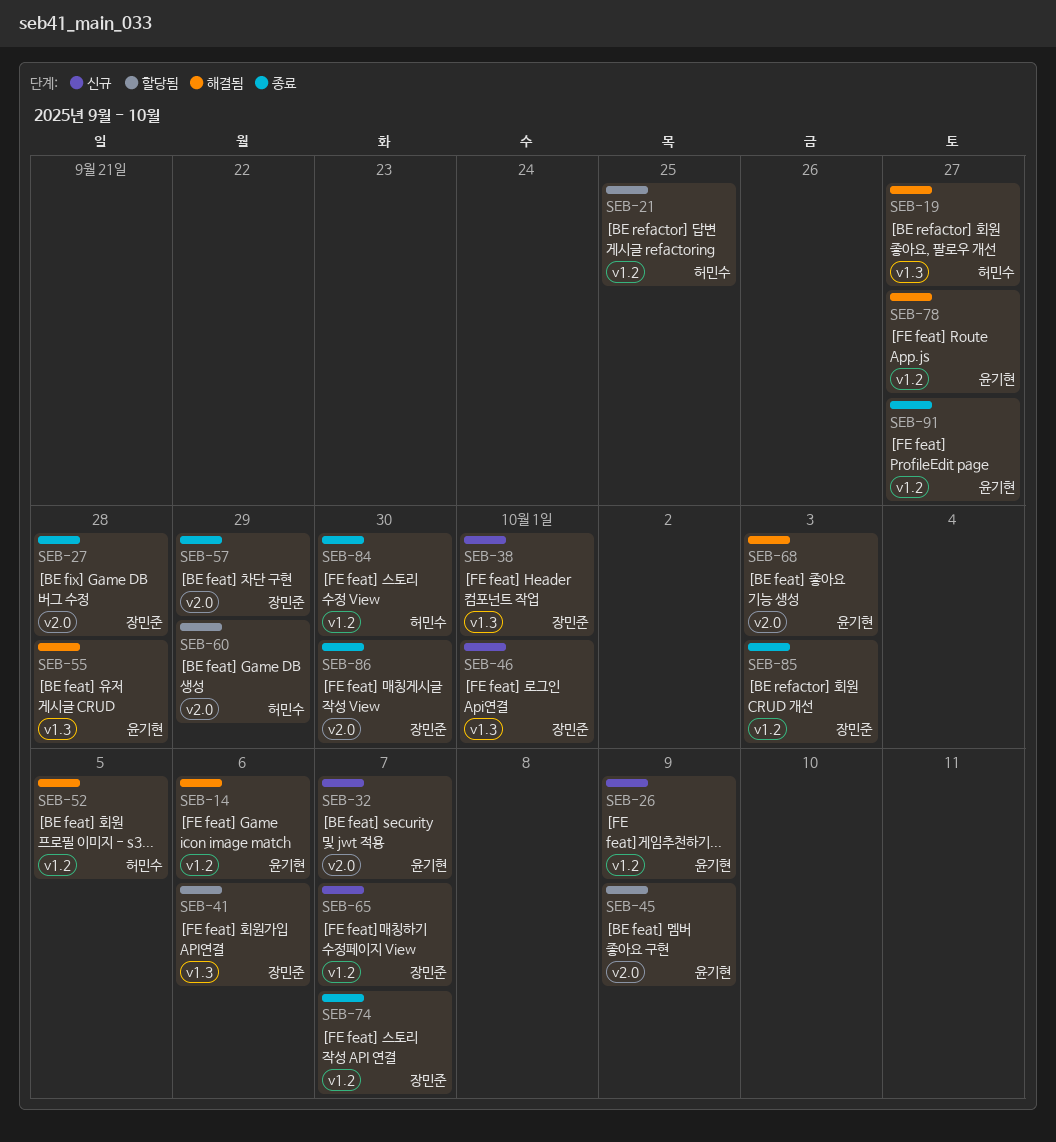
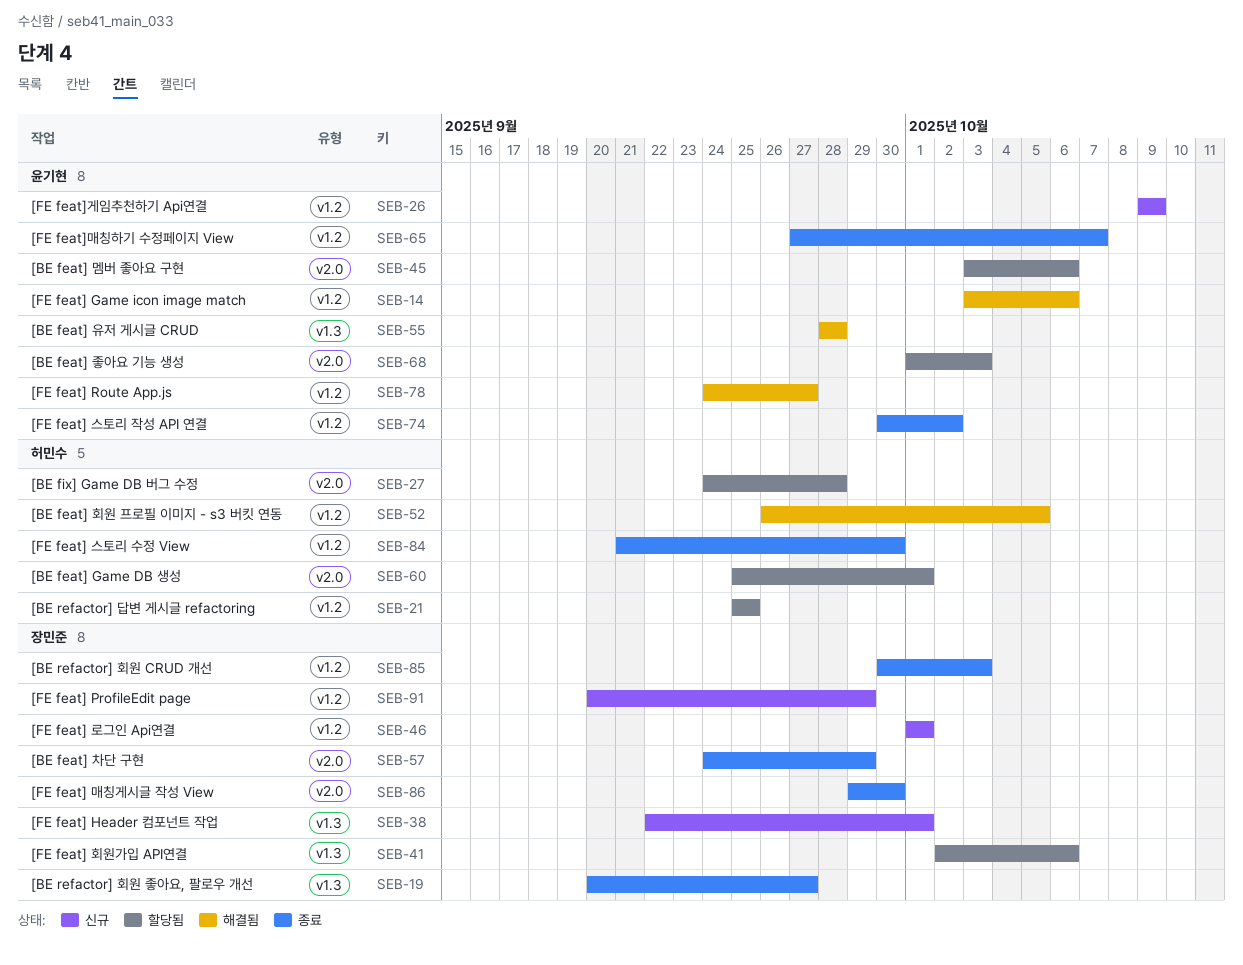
SEB-19, status: 해결됨 -> 종료
SEB-19, owner: 허민수 -> 장민준
SEB-27, status: 종료 -> 할당됨
SEB-27, owner: 장민준 -> 허민수
SEB-32: present -> none
SEB-45, due: Oct 9 -> Oct 6
SEB-46, label: v1.3 -> v1.2
SEB-60, due: Sep 29 -> Oct 1
SEB-65, status: 신규 -> 종료
SEB-65, owner: 장민준 -> 윤기현
SEB-68, status: 해결됨 -> 할당됨
SEB-74, owner: 장민준 -> 윤기현
SEB-74, due: Oct 7 -> Oct 2
SEB-91, status: 종료 -> 신규
SEB-91, owner: 윤기현 -> 장민준
SEB-91, due: Sep 27 -> Sep 29

